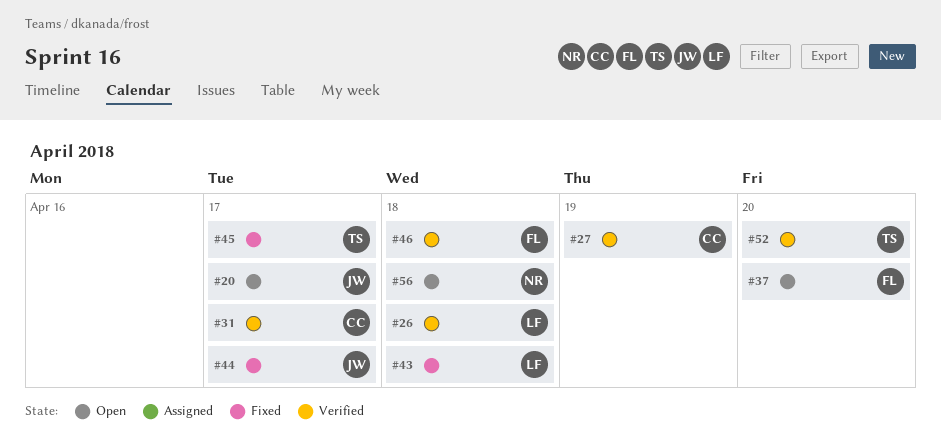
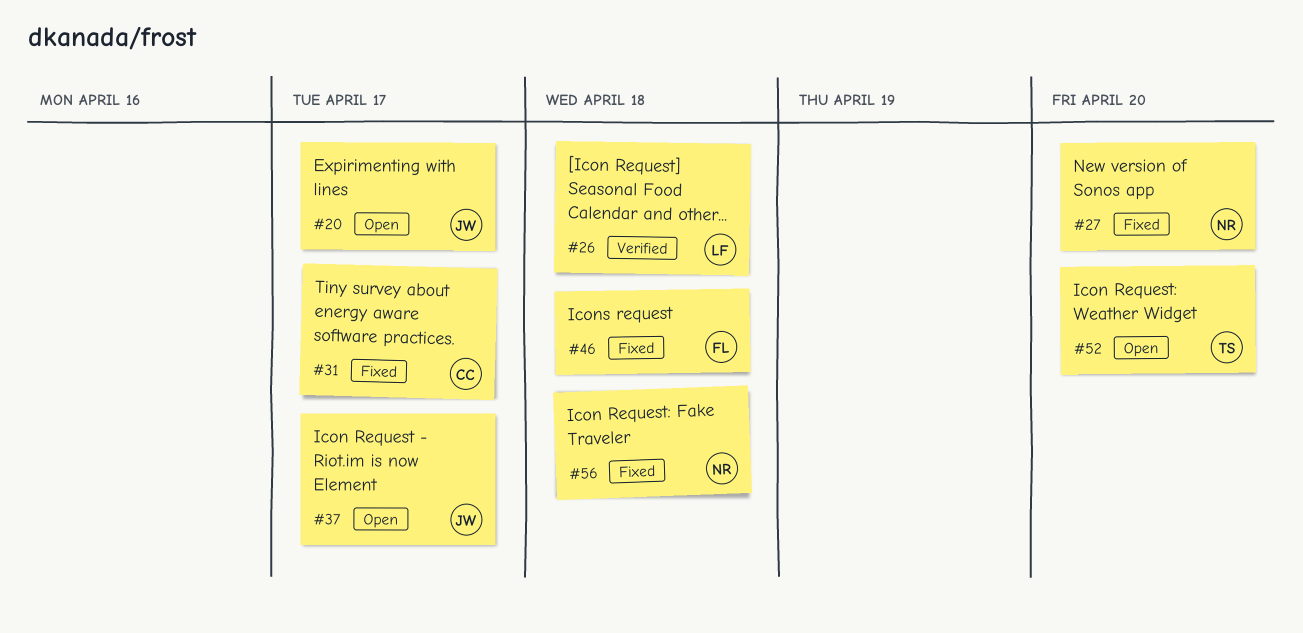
#27, status: Verified -> Fixed
#27, owner: CC -> NR
#27, due: Apr 19 -> Apr 20
#31, status: Verified -> Fixed
#37, owner: FL -> JW
#37, due: Apr 20 -> Apr 17
#43: present -> none
#44: present -> none
#45: present -> none
#46, status: Verified -> Fixed
#52, status: Verified -> Open
#56, status: Open -> Fixed

